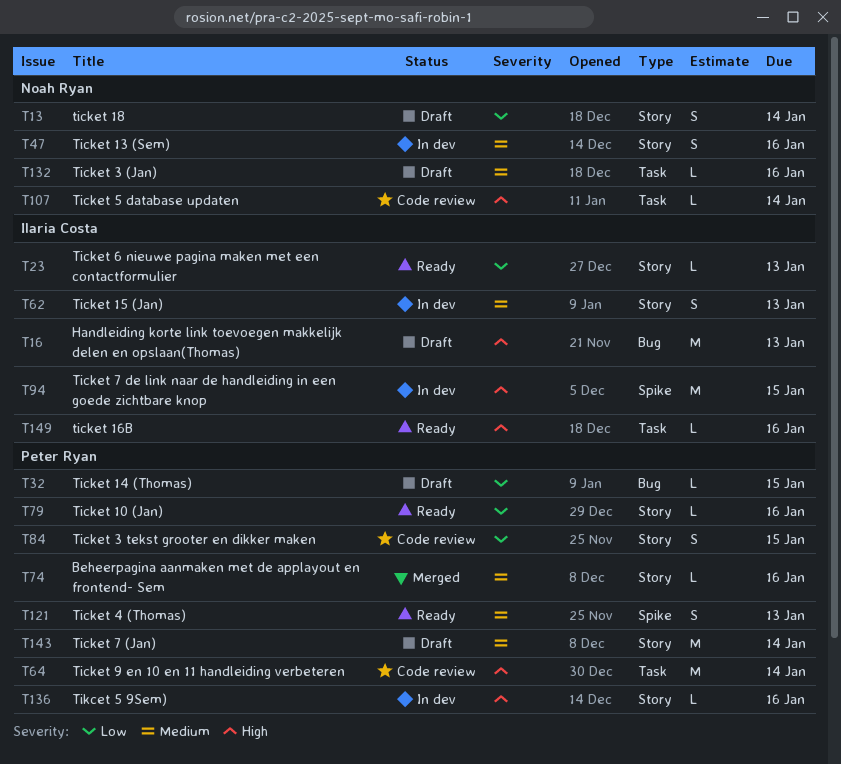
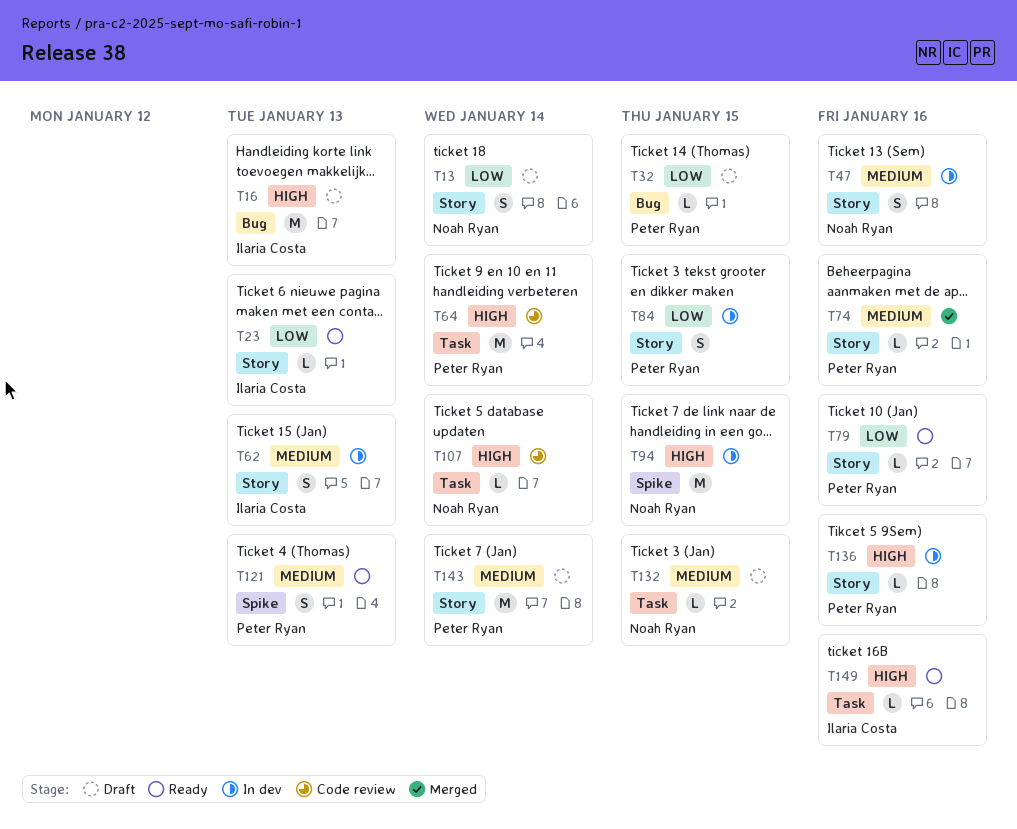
T84, status: Code review -> In dev
T94, owner: Ilaria Costa -> Noah Ryan
T132, due: Jan 16 -> Jan 15

